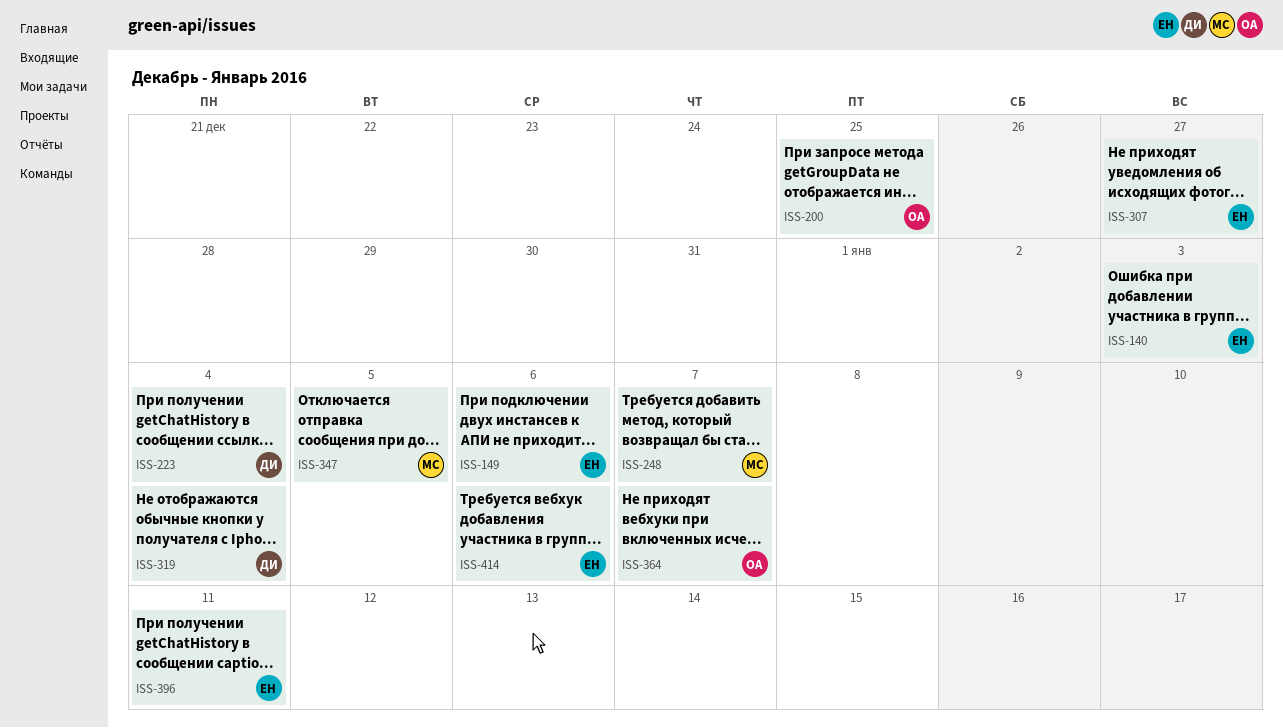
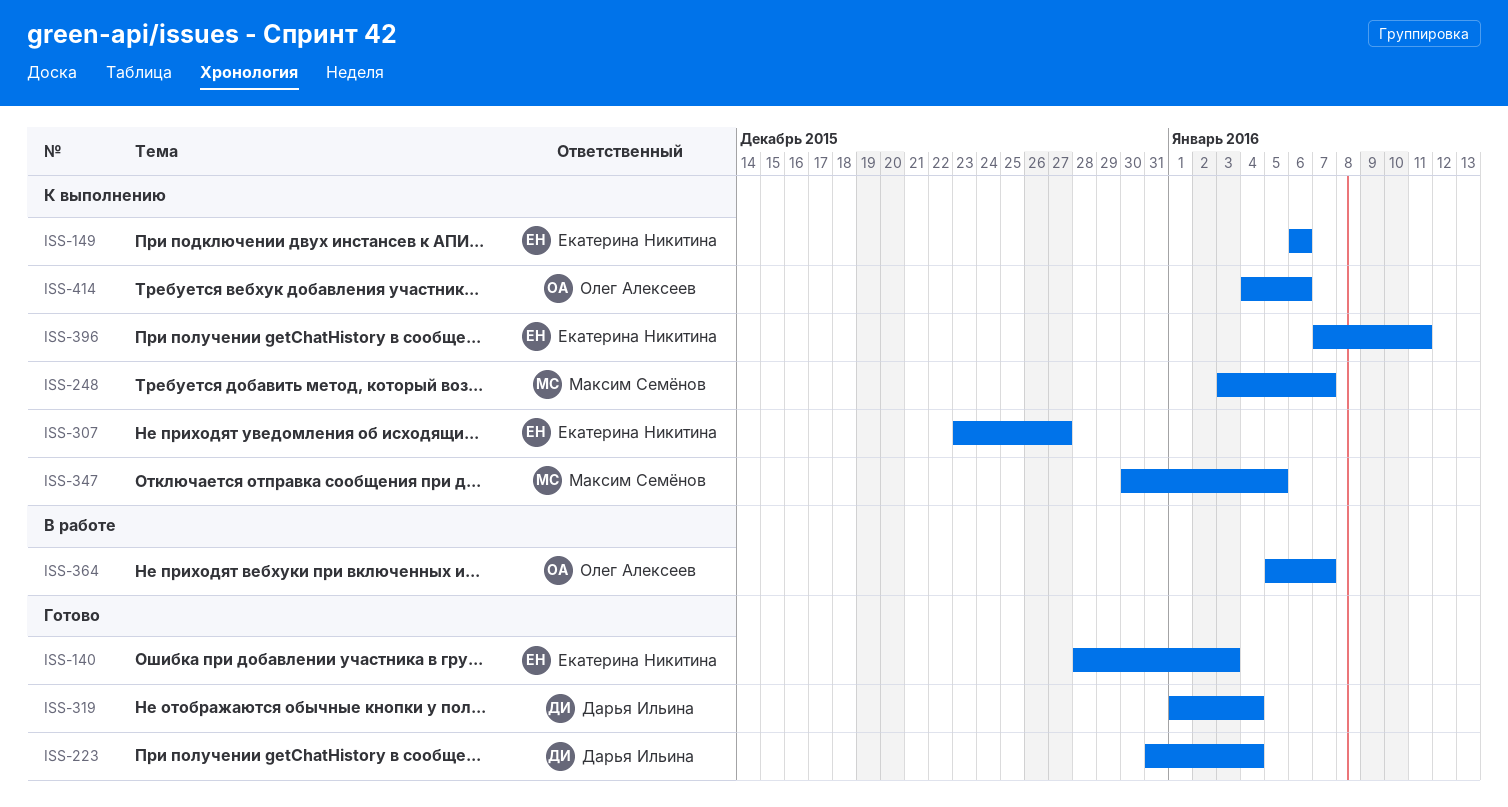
ISS-200: present -> none
ISS-414, owner: Екатерина Никитина -> Олег Алексеев

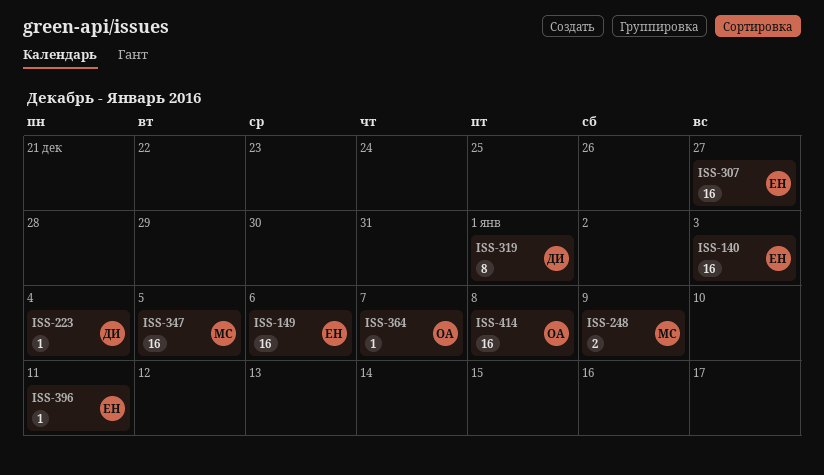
ISS-248, due: Jan 7 -> Jan 9
ISS-319, due: Jan 4 -> Jan 1
ISS-414, due: Jan 6 -> Jan 8

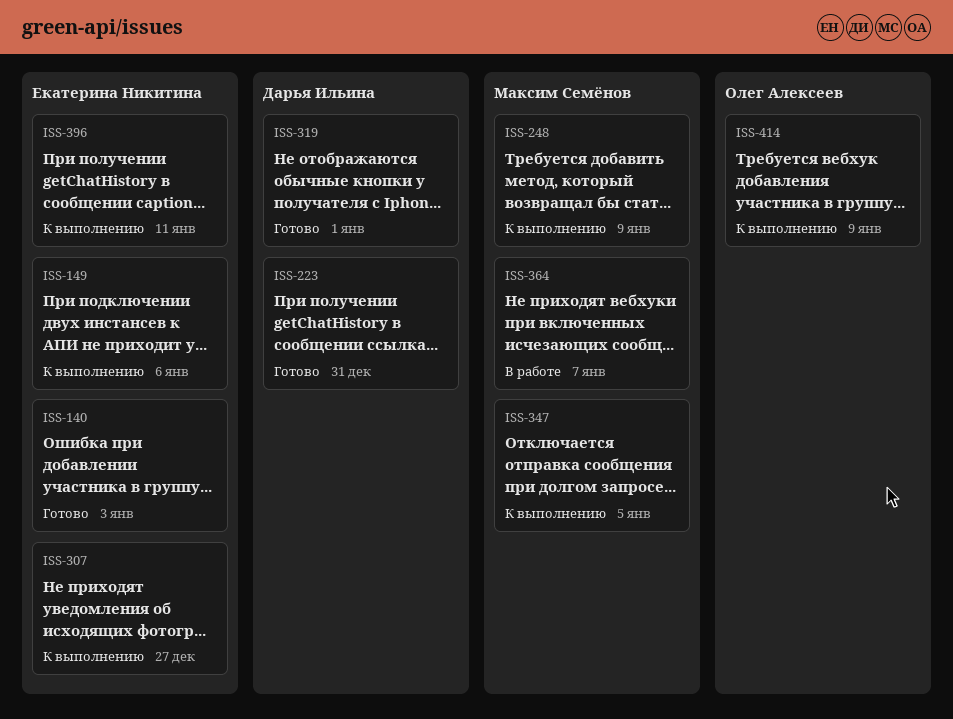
ISS-223, due: Jan 4 -> Dec 31
ISS-364, owner: Олег Алексеев -> Максим Семёнов
ISS-414, due: Jan 8 -> Jan 9

